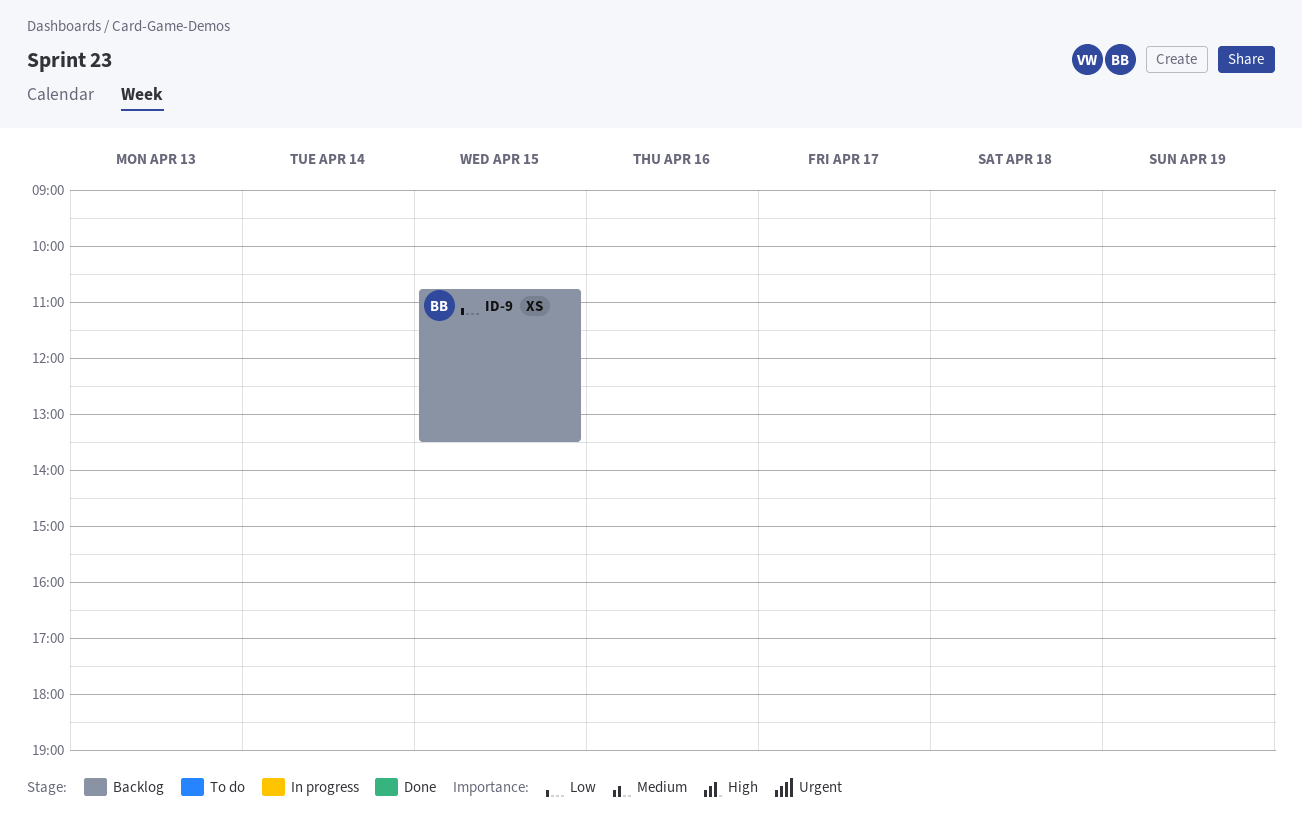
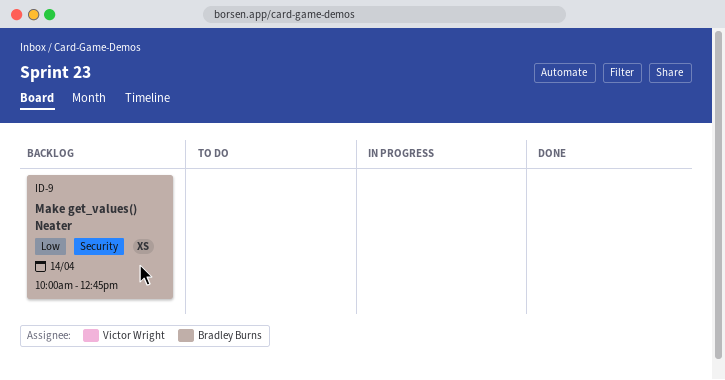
ID-9, day: Apr 15 -> Apr 14
ID-9, begins: 10:45 -> 10:00
ID-9, ends: 13:30 -> 12:45

